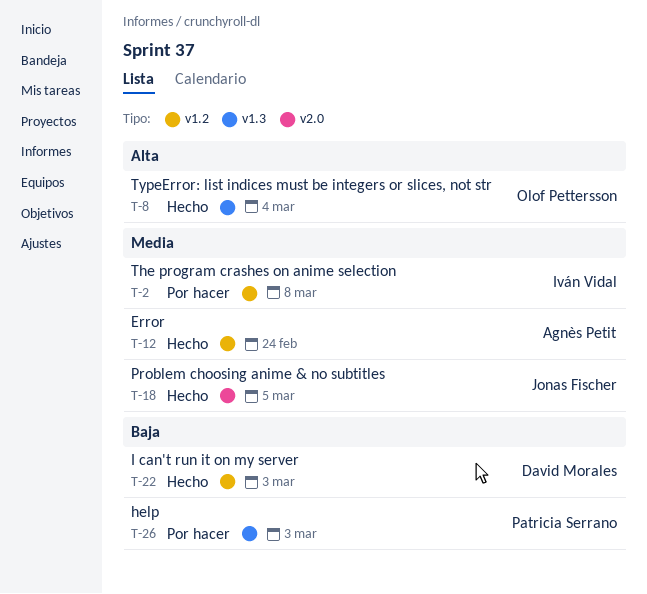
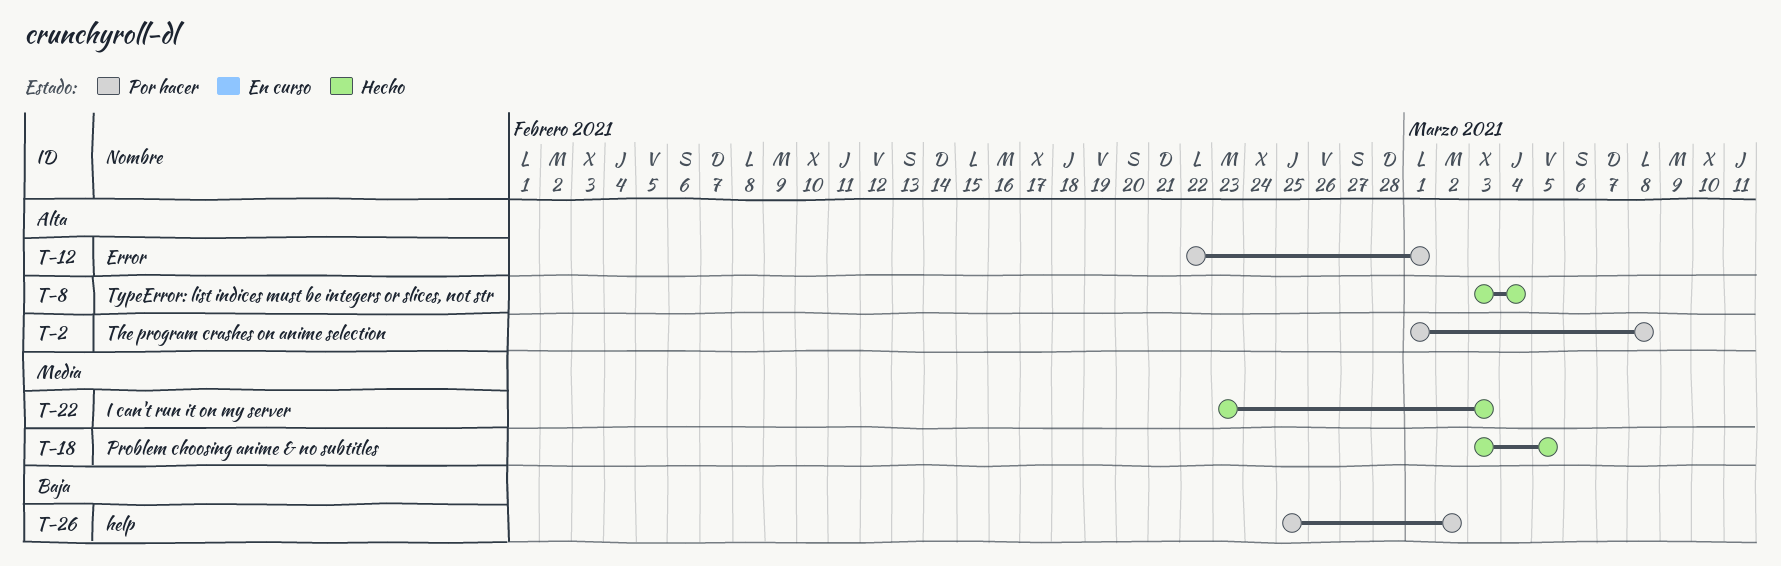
T-2, priority: Media -> Alta
T-12, status: Hecho -> Por hacer
T-12, priority: Media -> Alta
T-12, due: Feb 24 -> Mar 1
T-22, priority: Baja -> Media
T-26, due: Mar 3 -> Mar 2

